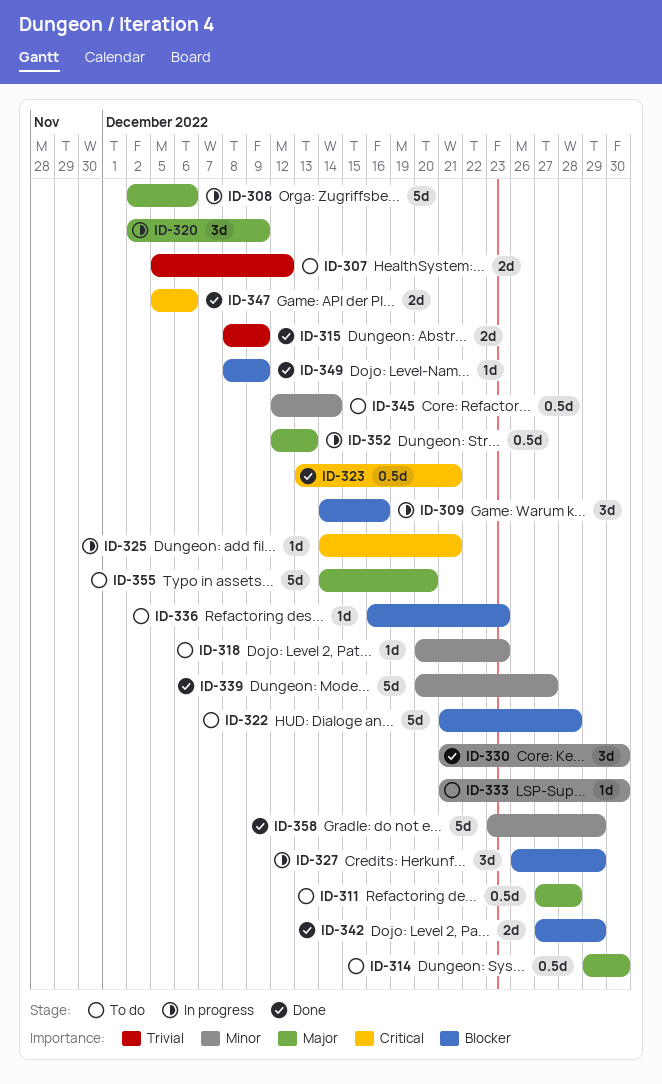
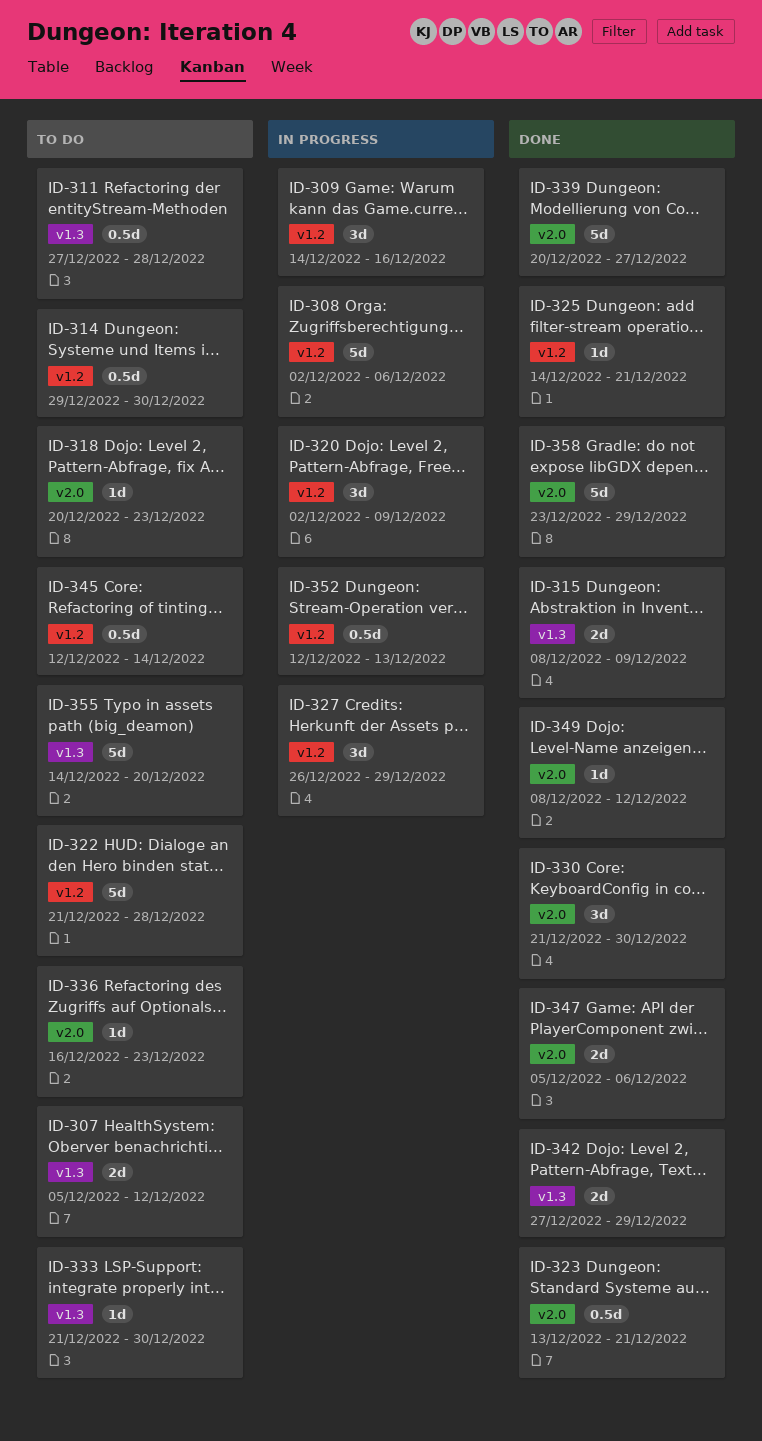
ID-325, status: In progress -> Done
ID-349, due: Dec 9 -> Dec 12

